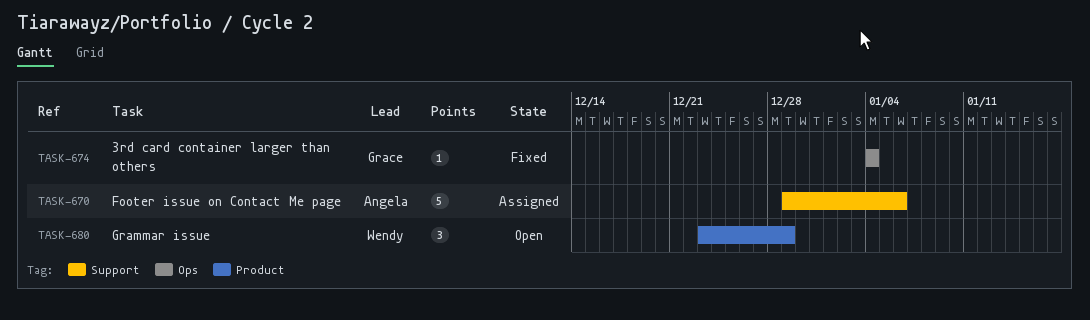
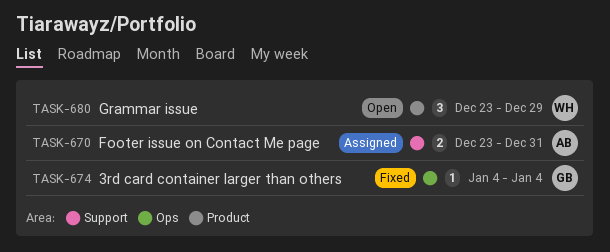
TASK-670, estimate: 5 -> 2
TASK-670, start: Dec 29 -> Dec 23
TASK-670, due: Jan 6 -> Dec 31

